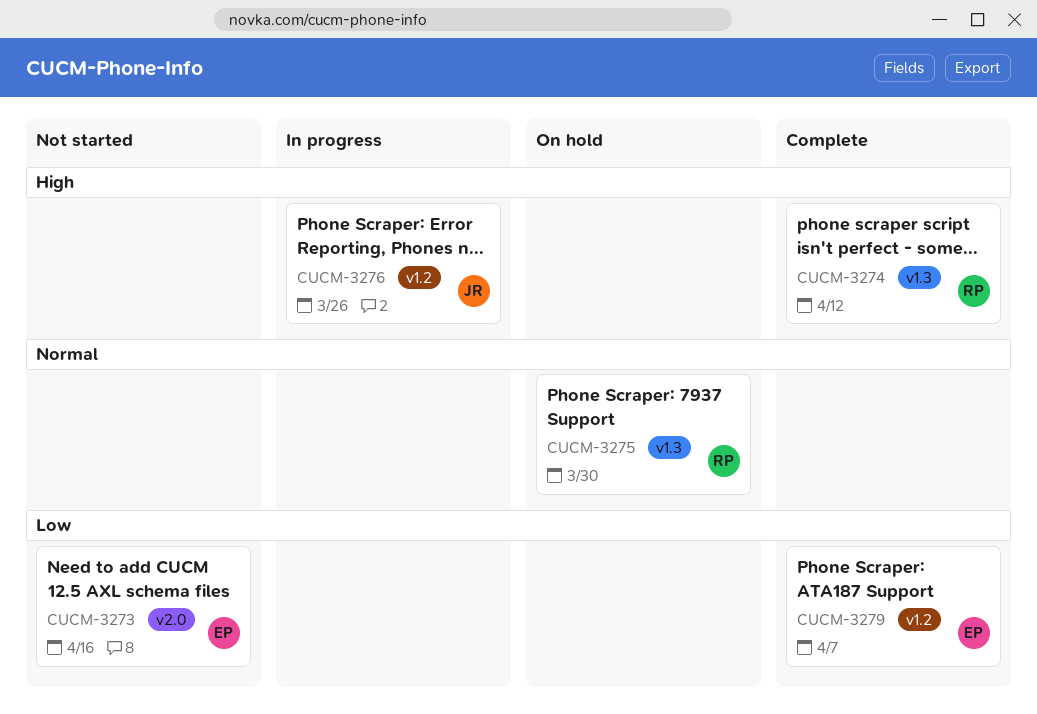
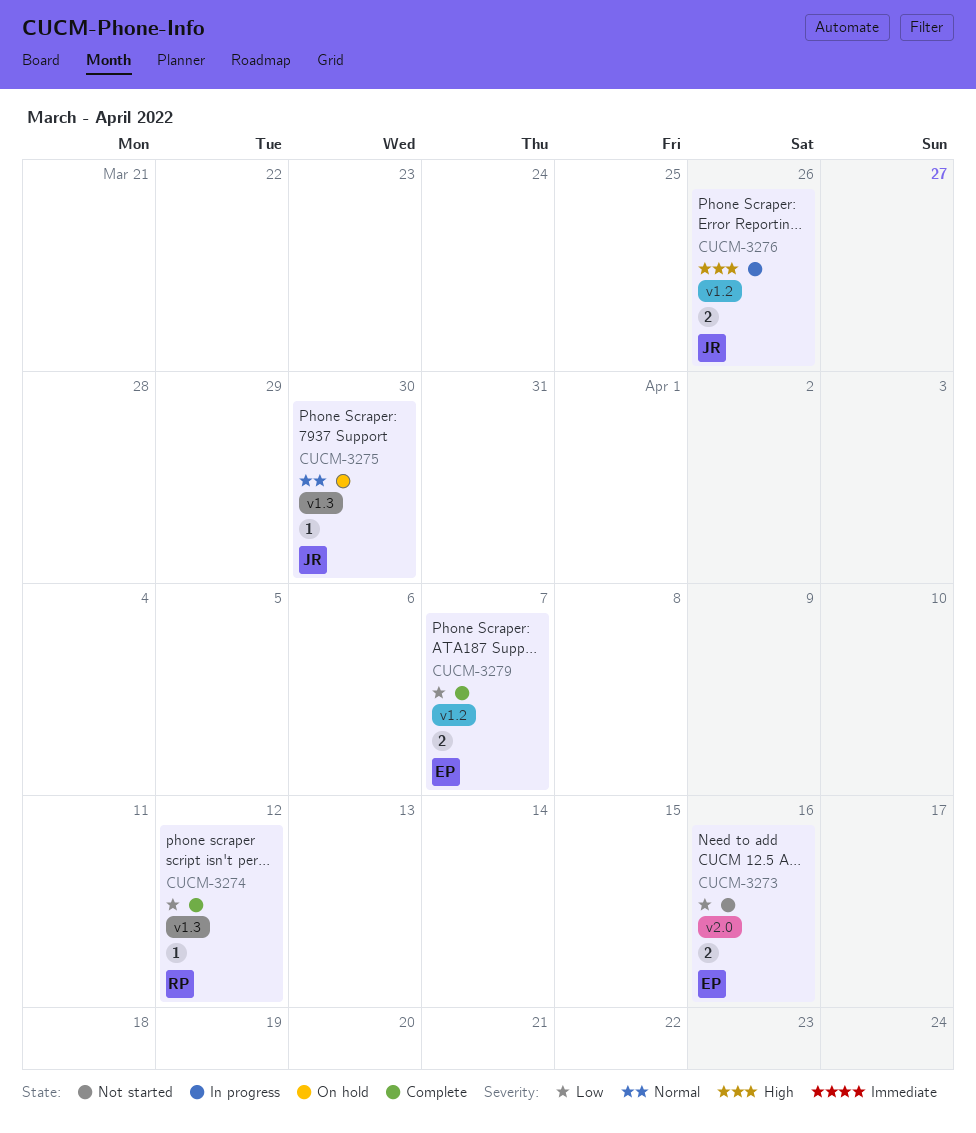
CUCM-3274, priority: High -> Low
CUCM-3275, owner: RP -> JR

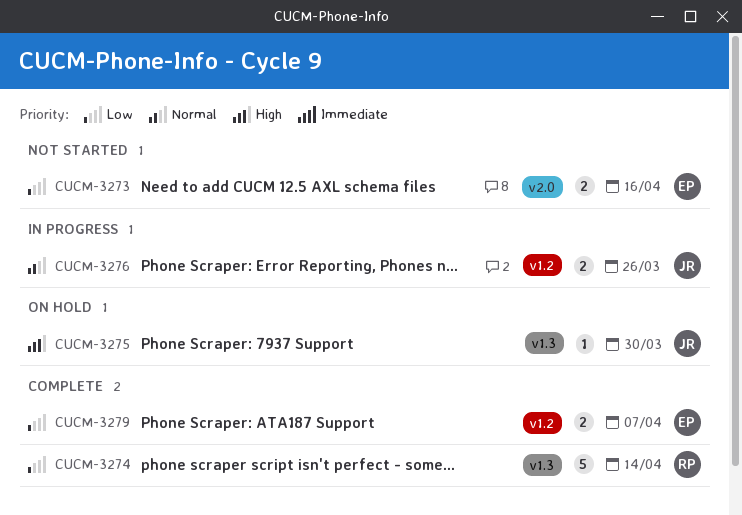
CUCM-3274, estimate: 1 -> 5
CUCM-3274, due: Apr 12 -> Apr 14
CUCM-3275, priority: Normal -> High
CUCM-3276, priority: High -> Normal

